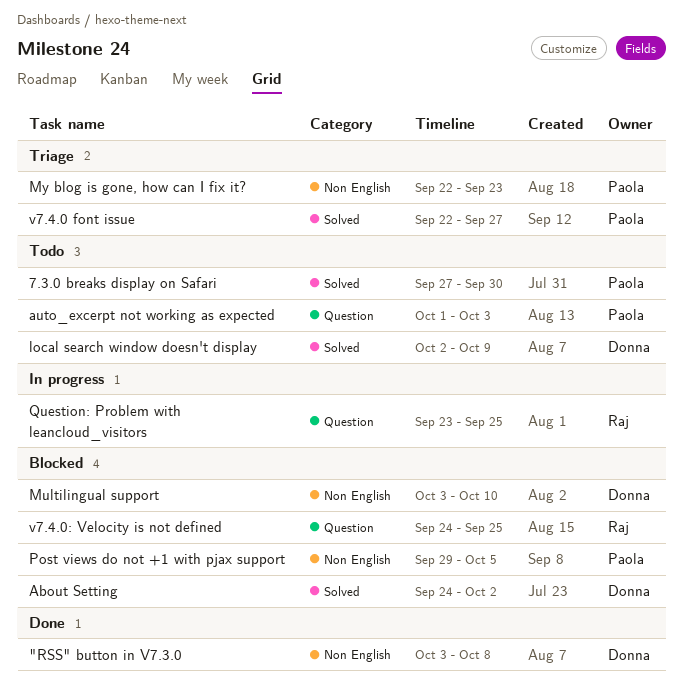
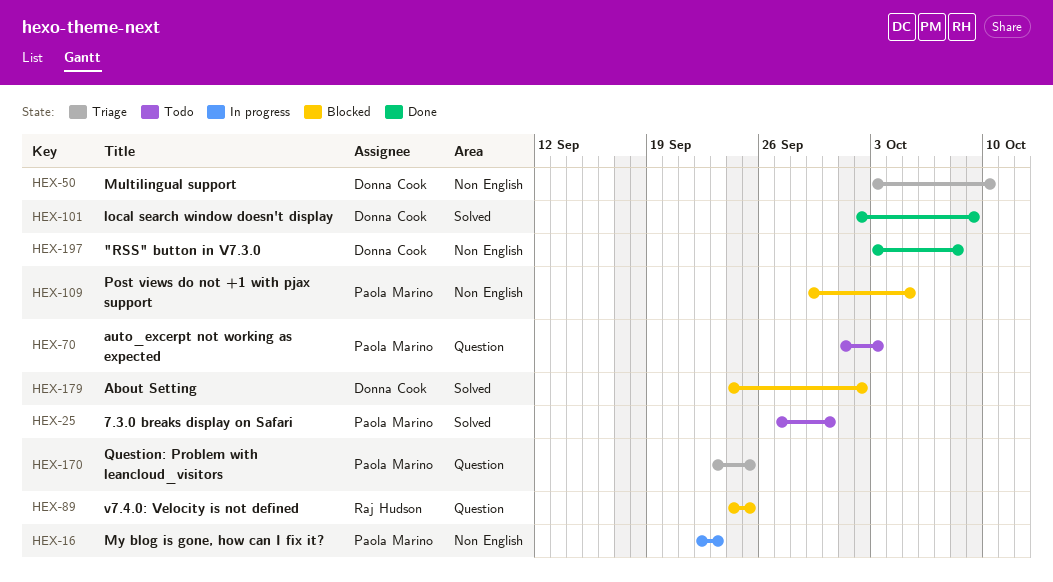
local search window doesn't display, status: Todo -> Done
Multilingual support, status: Blocked -> Triage
My blog is gone, how can I fix it?, status: Triage -> In progress
Question: Problem with leancloud_visitors, status: In progress -> Triage
Question: Problem with leancloud_visitors, owner: Raj Hudson -> Paola Marino
v7.4.0 font issue: present -> none

